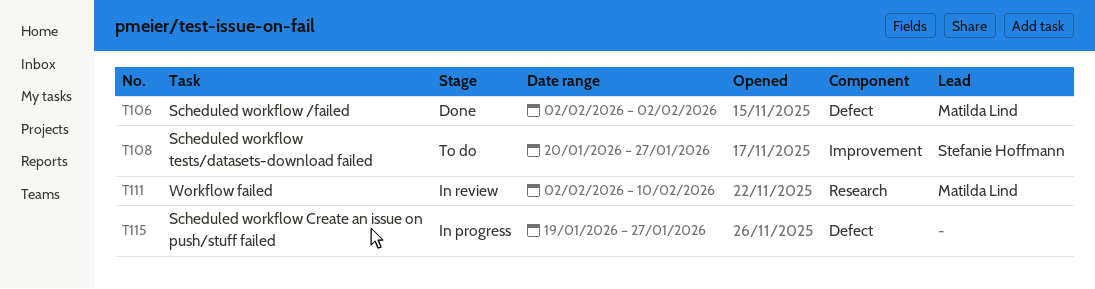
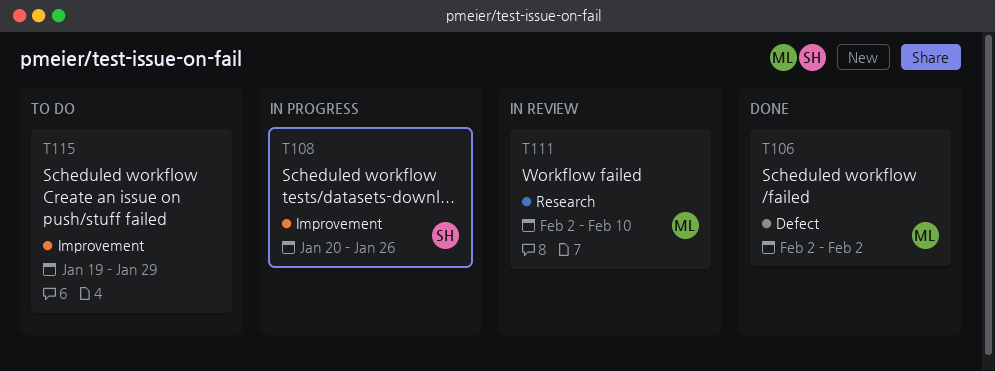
T108, status: To do -> In progress
T108, due: Jan 27 -> Jan 26
T115, status: In progress -> To do
T115, label: Defect -> Improvement
T115, due: Jan 27 -> Jan 29

